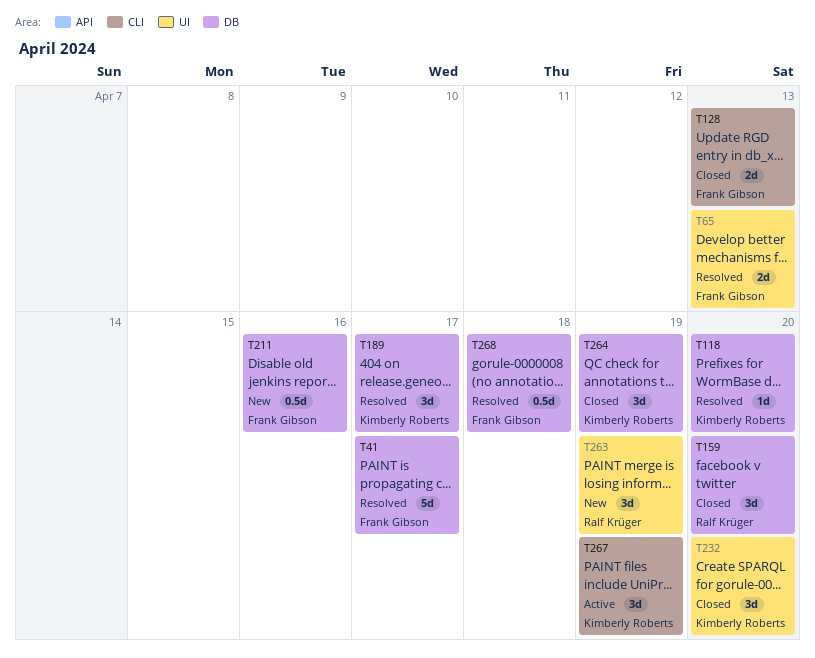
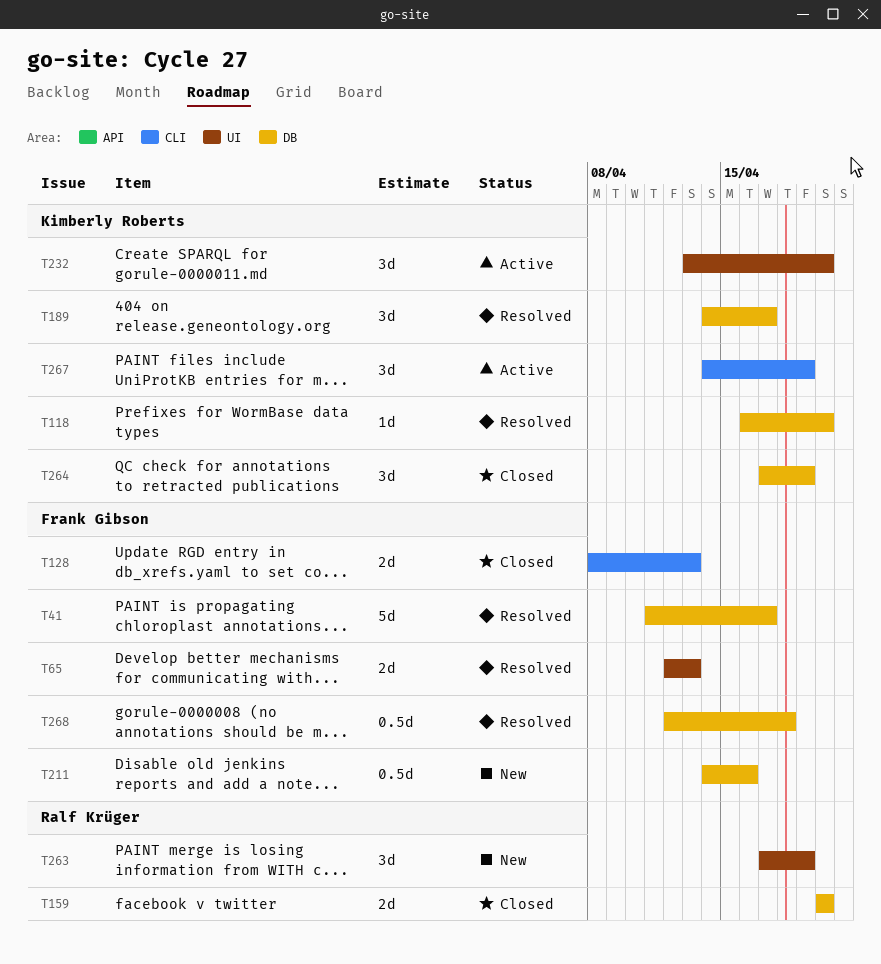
T159, estimate: 3d -> 2d
T232, status: Closed -> Active

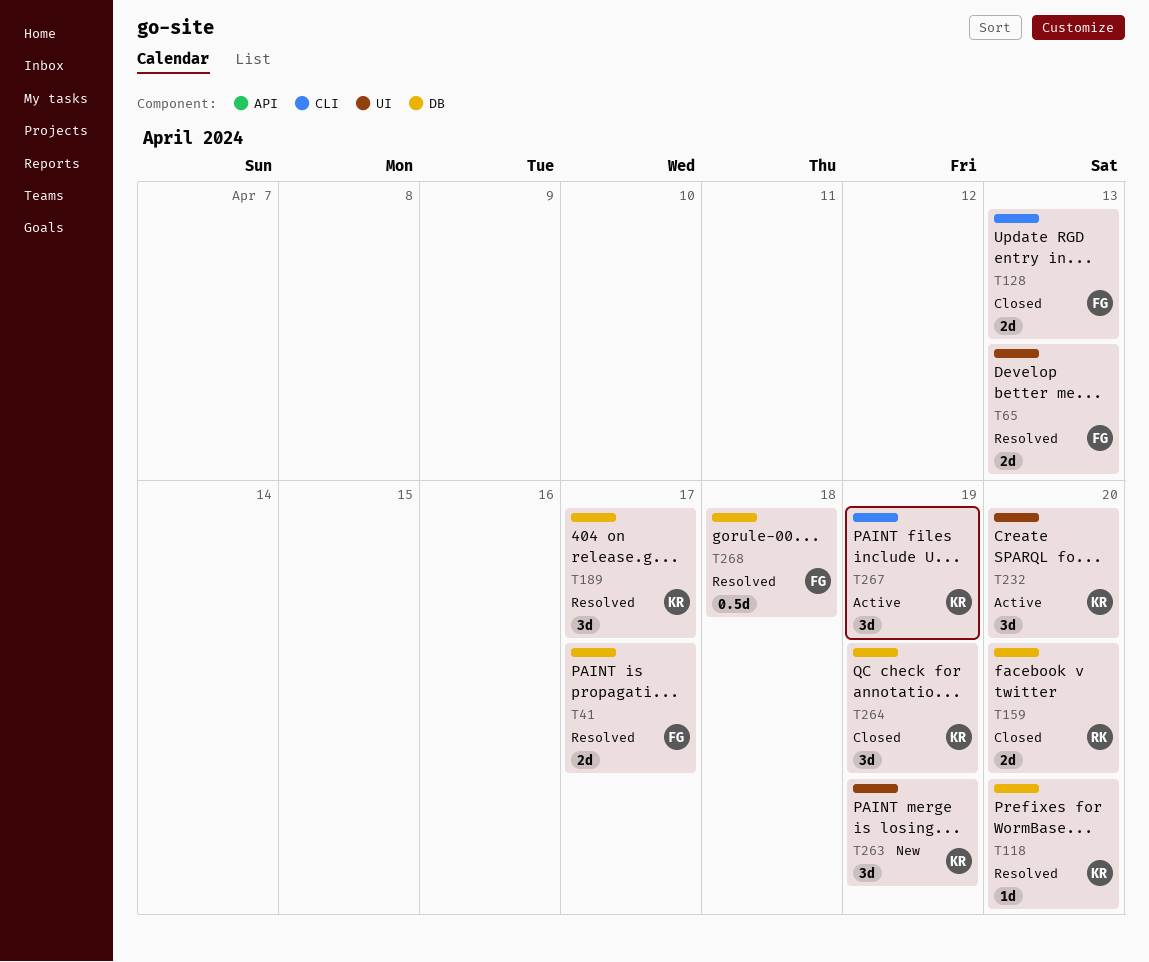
T41, estimate: 5d -> 2d
T211: present -> none
T263, owner: Ralf Krüger -> Kimberly Roberts

